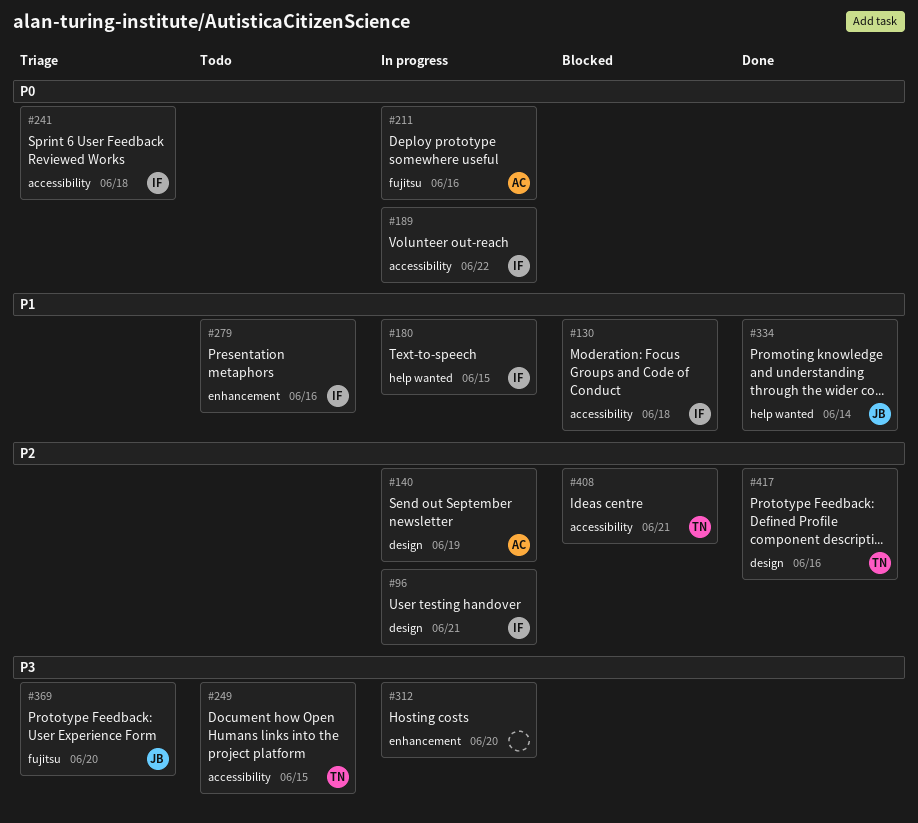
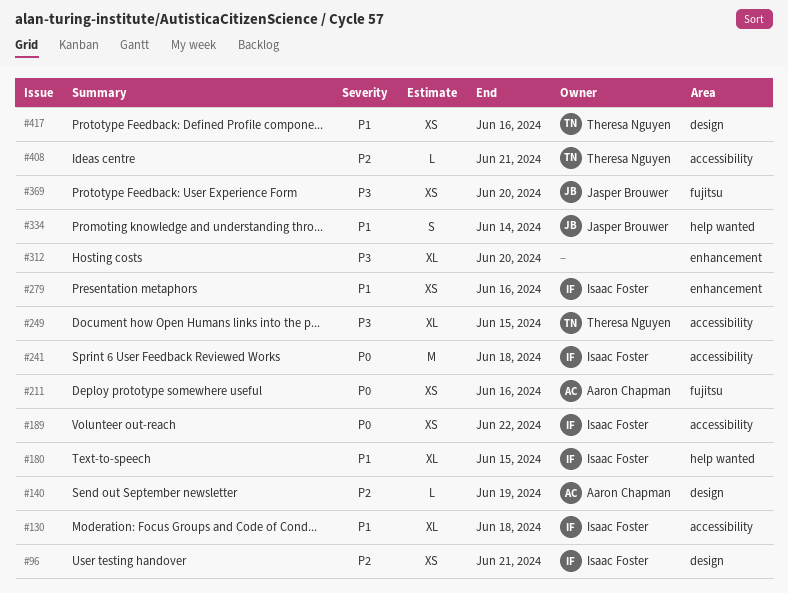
#417, priority: P2 -> P1

